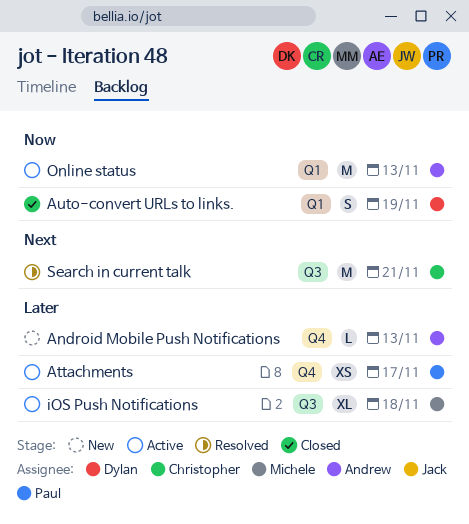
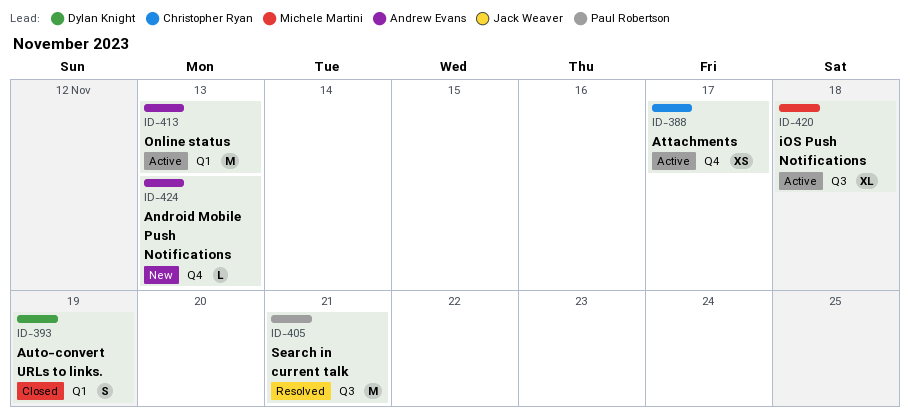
Attachments, owner: Paul Robertson -> Christopher Ryan
Search in current talk, owner: Christopher Ryan -> Paul Robertson

